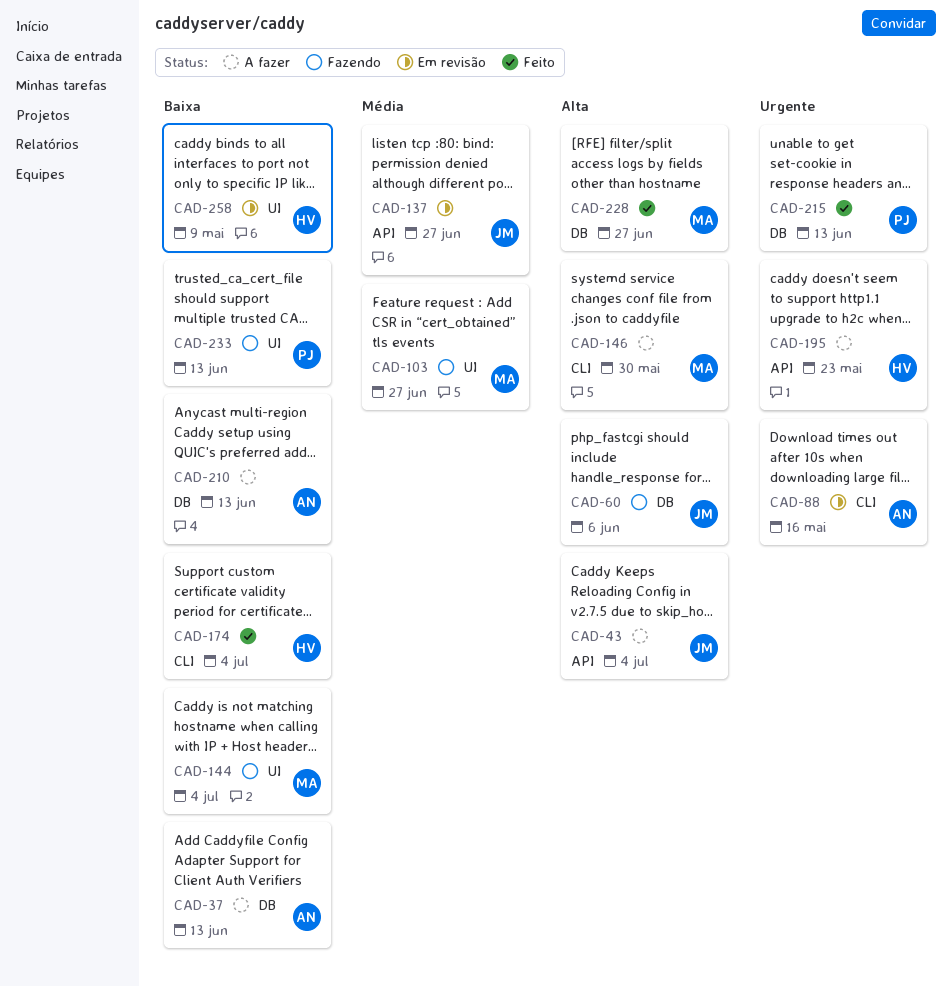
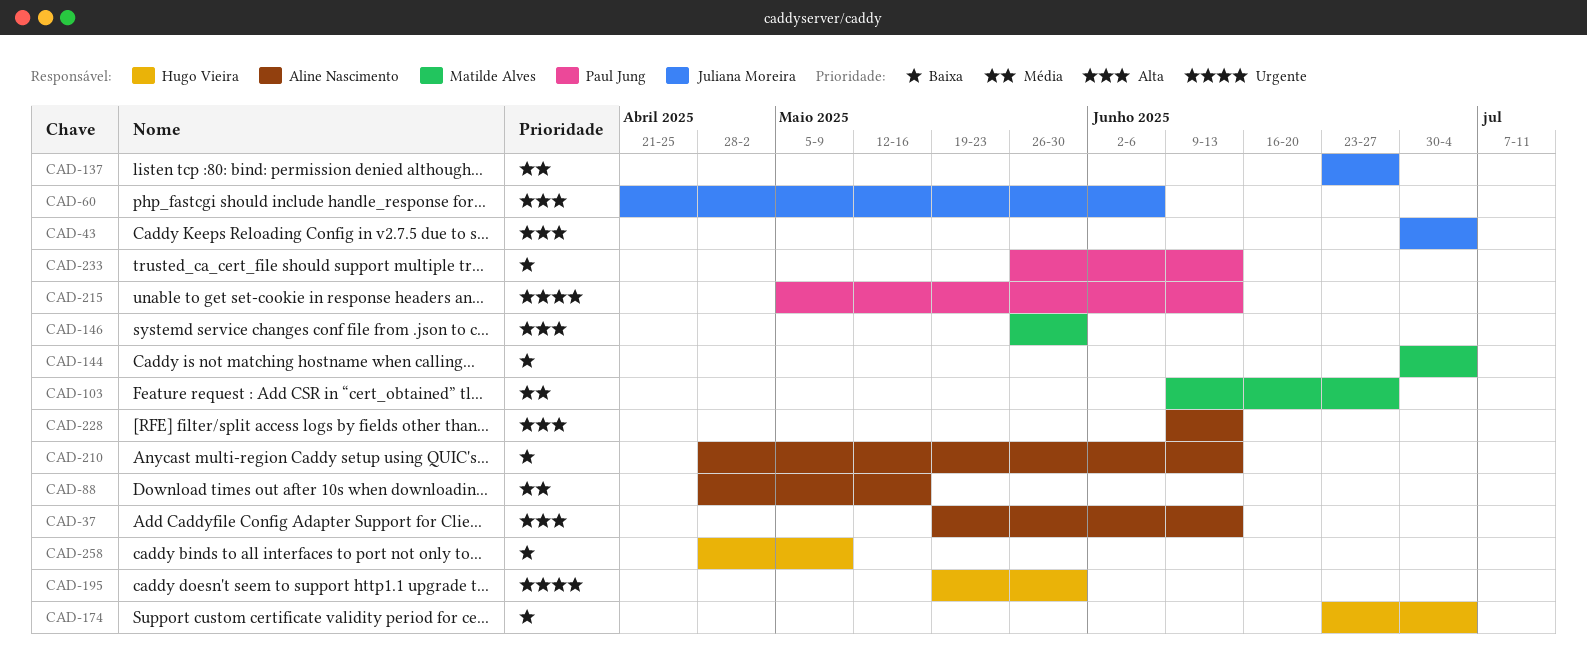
CAD-37, priority: Baixa -> Alta
CAD-88, priority: Urgente -> Média
CAD-195, due: May 23 -> May 30
CAD-228, owner: Matilde Alves -> Aline Nascimento
CAD-228, due: Jun 27 -> Jun 13

